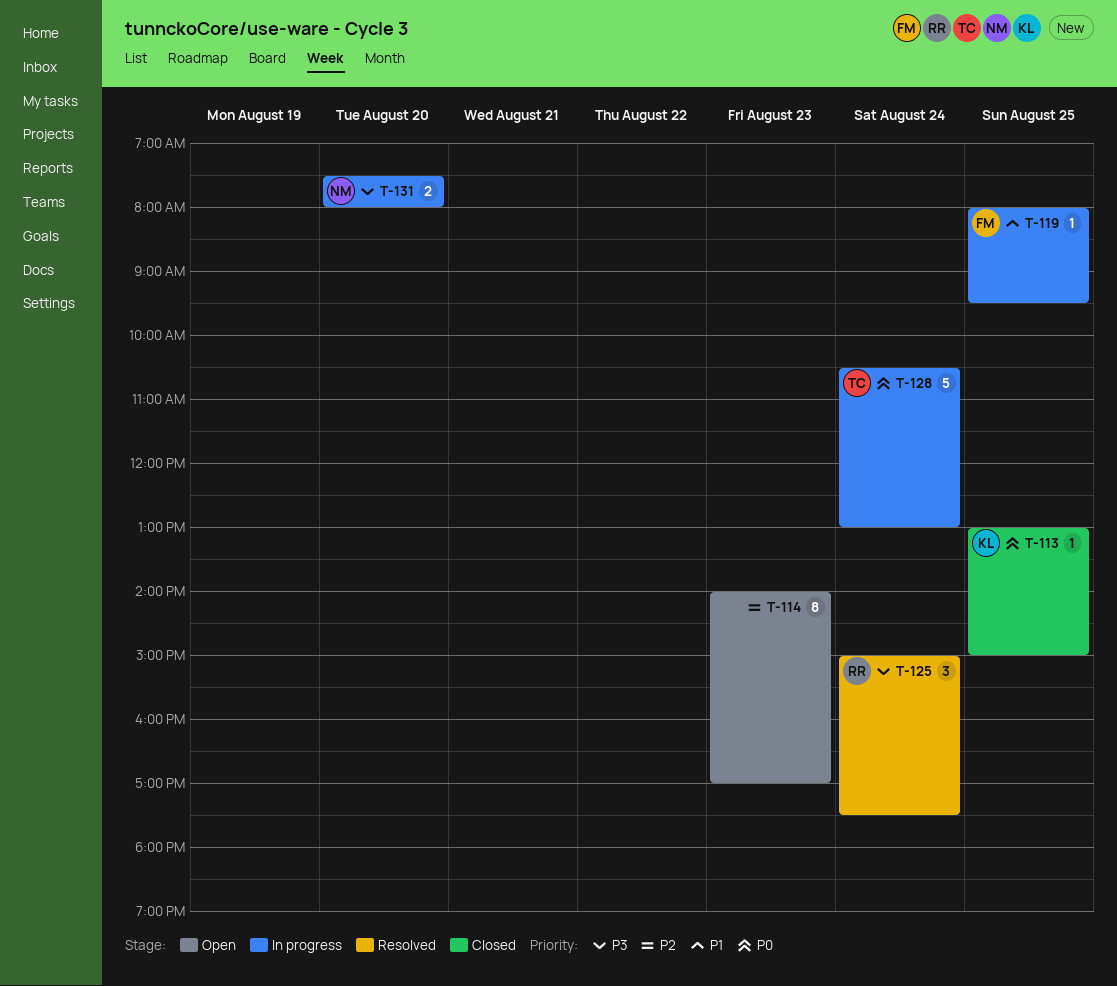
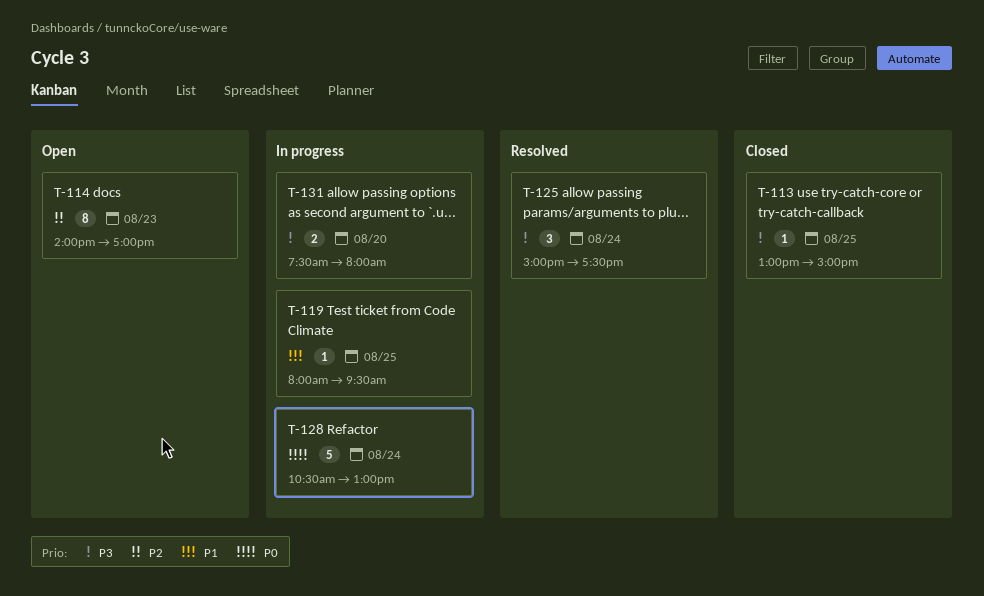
T-113, priority: P0 -> P3

